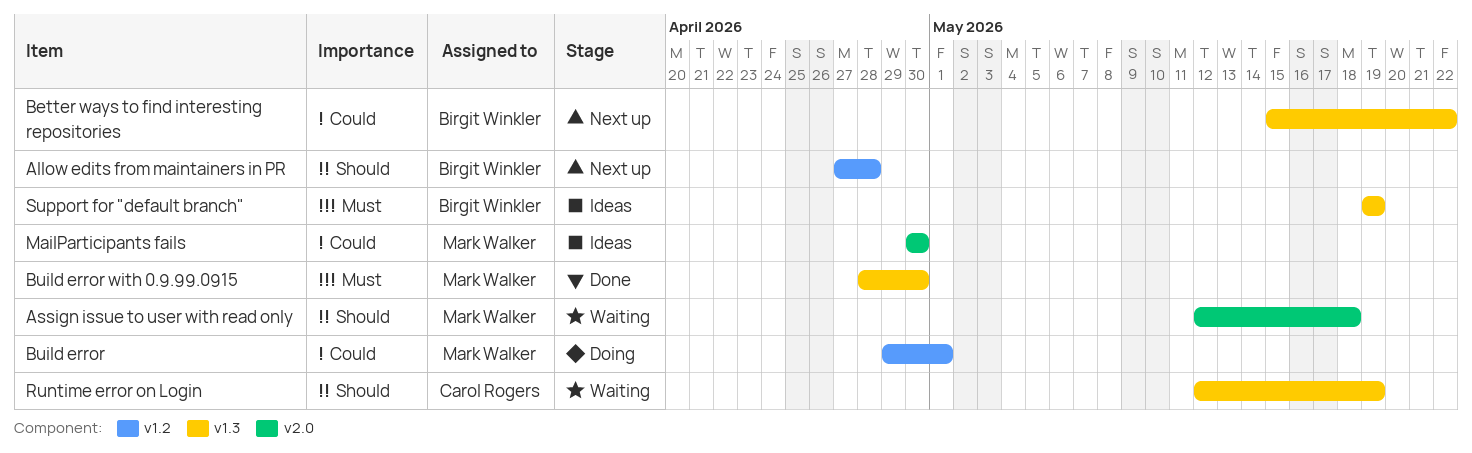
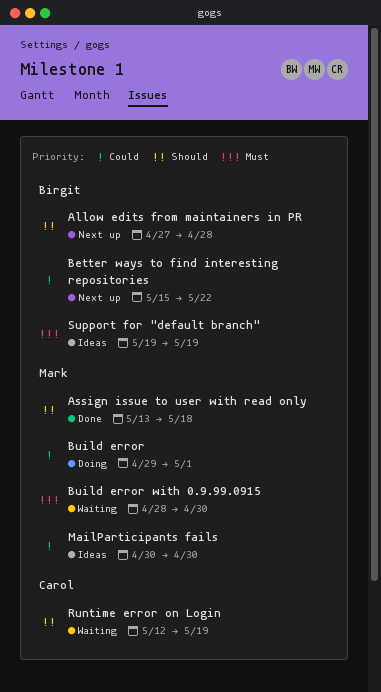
Assign issue to user with read only, status: Waiting -> Done
Assign issue to user with read only, start: May 12 -> May 13
Build error with 0.9.99.0915, status: Done -> Waiting

